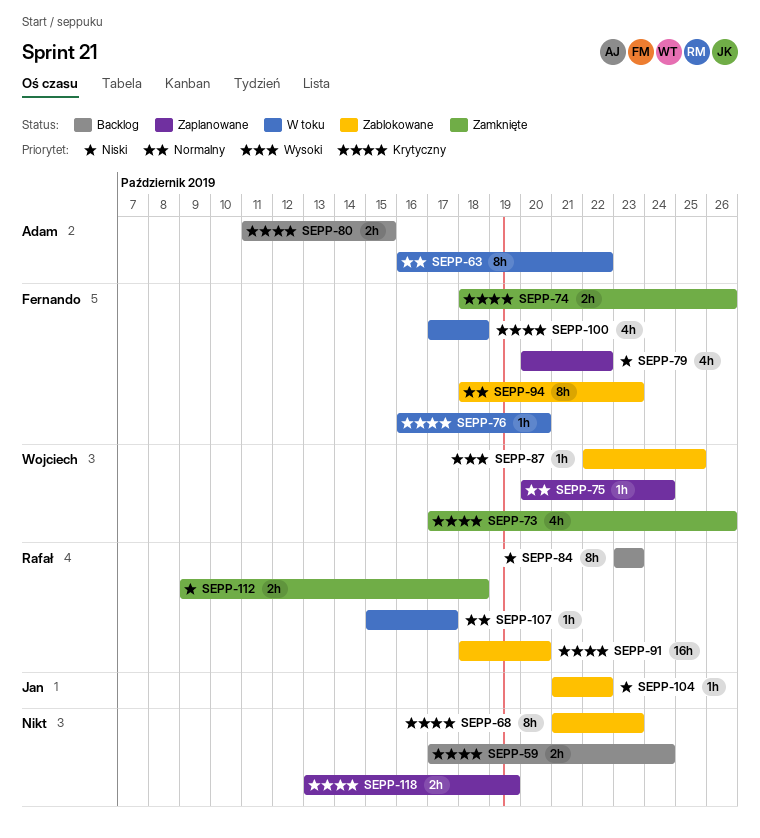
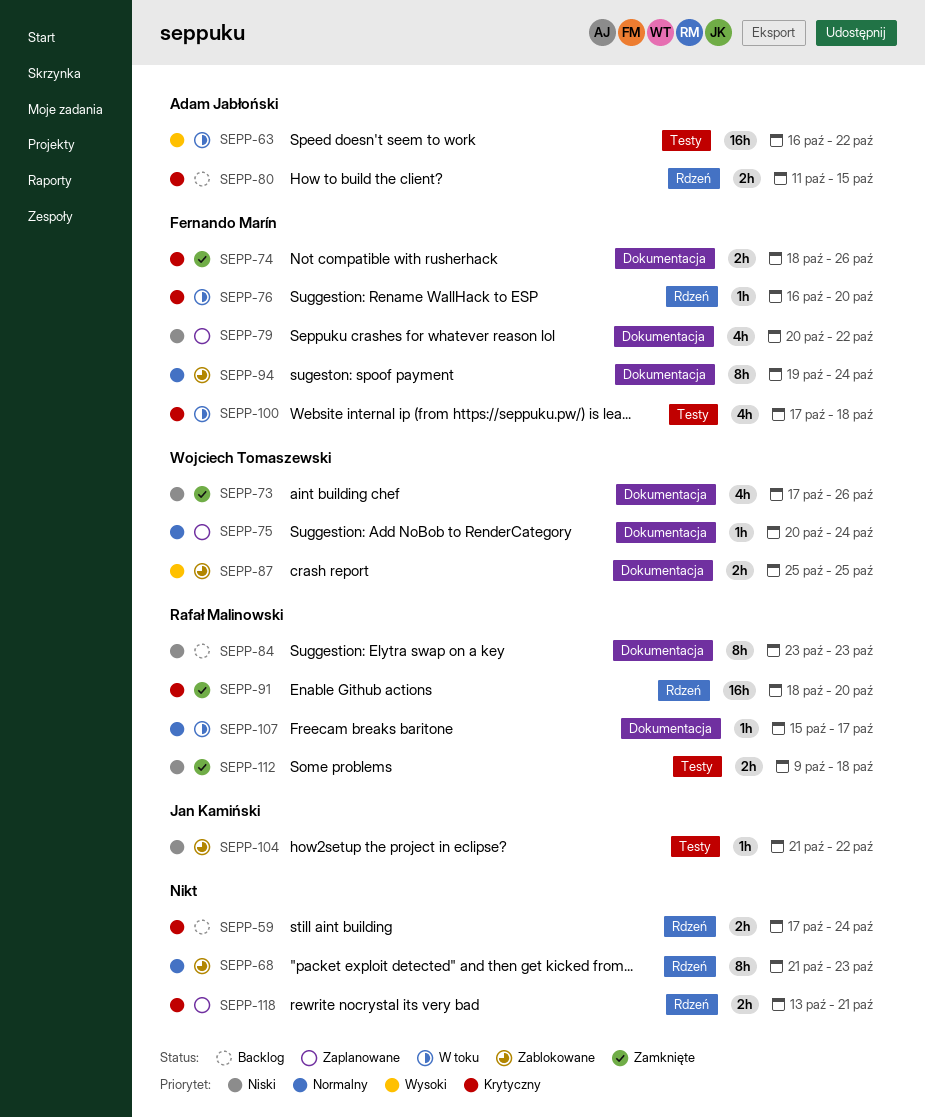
SEPP-63, priority: Normalny -> Wysoki
SEPP-63, estimate: 8h -> 16h
SEPP-68, priority: Krytyczny -> Normalny
SEPP-73, priority: Krytyczny -> Niski
SEPP-87, estimate: 1h -> 2h
SEPP-87, start: Oct 22 -> Oct 25
SEPP-91, status: Zablokowane -> Zamknięte
SEPP-94, start: Oct 18 -> Oct 19
SEPP-94, due: Oct 23 -> Oct 24
SEPP-118, due: Oct 19 -> Oct 21

